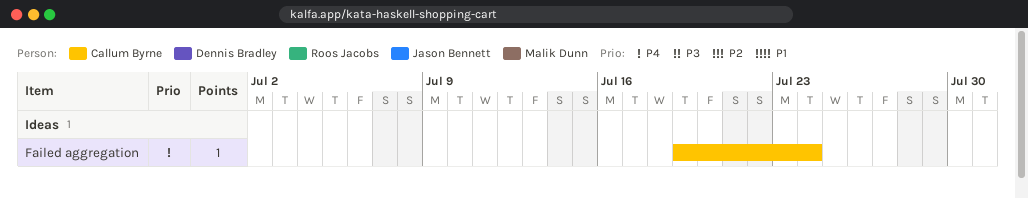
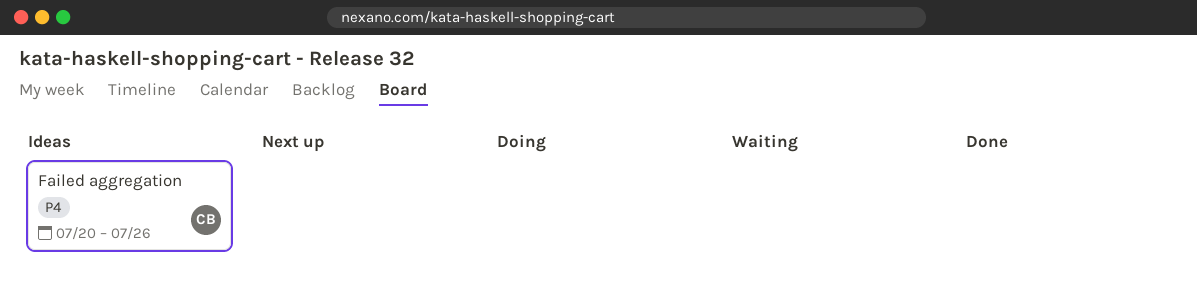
Failed aggregation, start: Jul 19 -> Jul 20
Failed aggregation, due: Jul 24 -> Jul 26

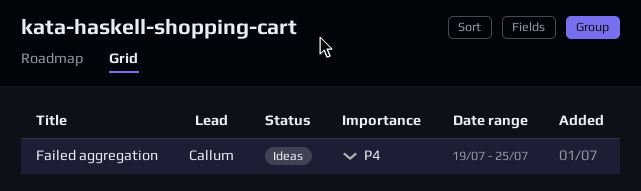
Failed aggregation, start: Jul 20 -> Jul 19
Failed aggregation, due: Jul 26 -> Jul 25

